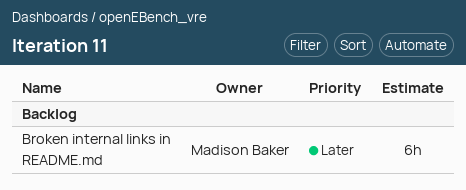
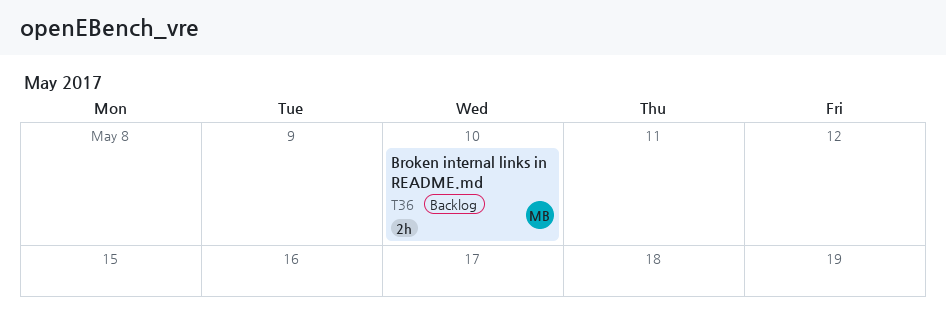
Broken internal links in README.md, estimate: 6h -> 2h

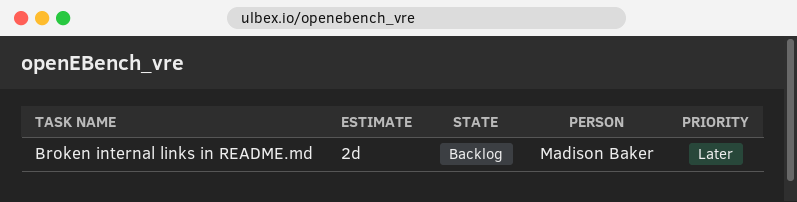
Broken internal links in README.md, estimate: 2h -> 2d

